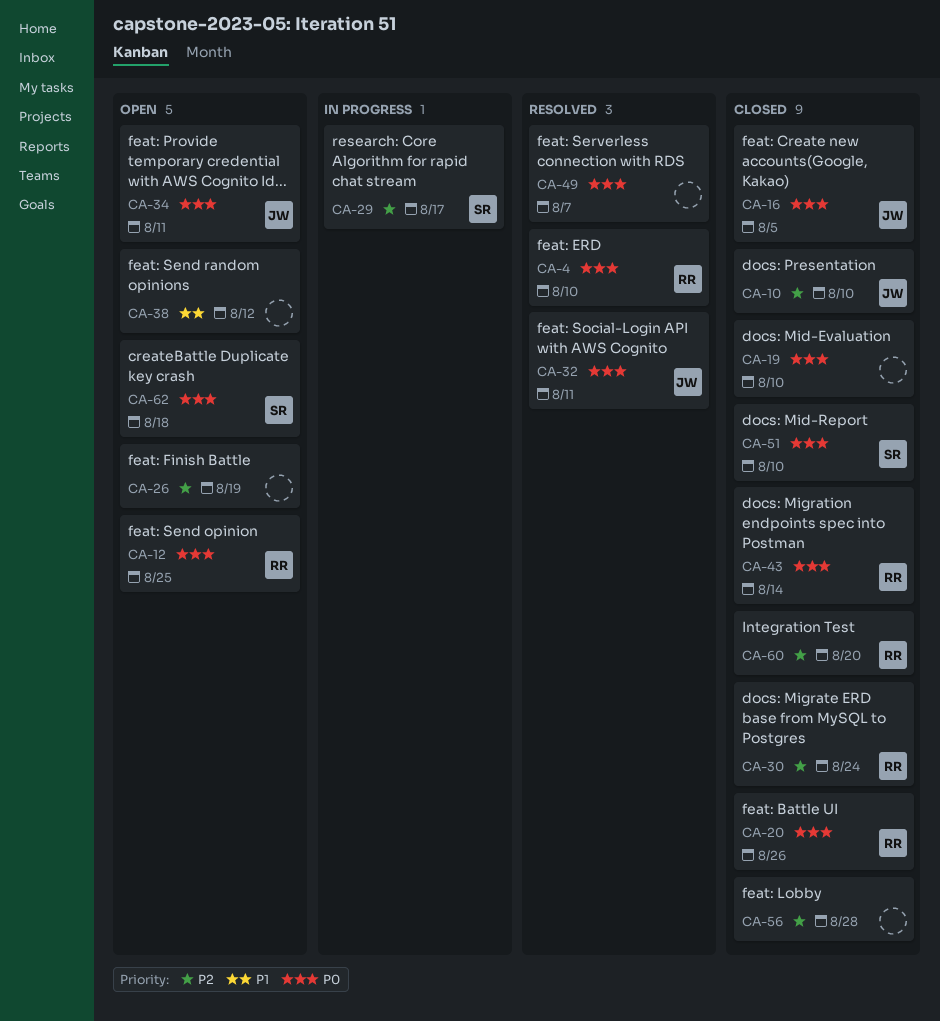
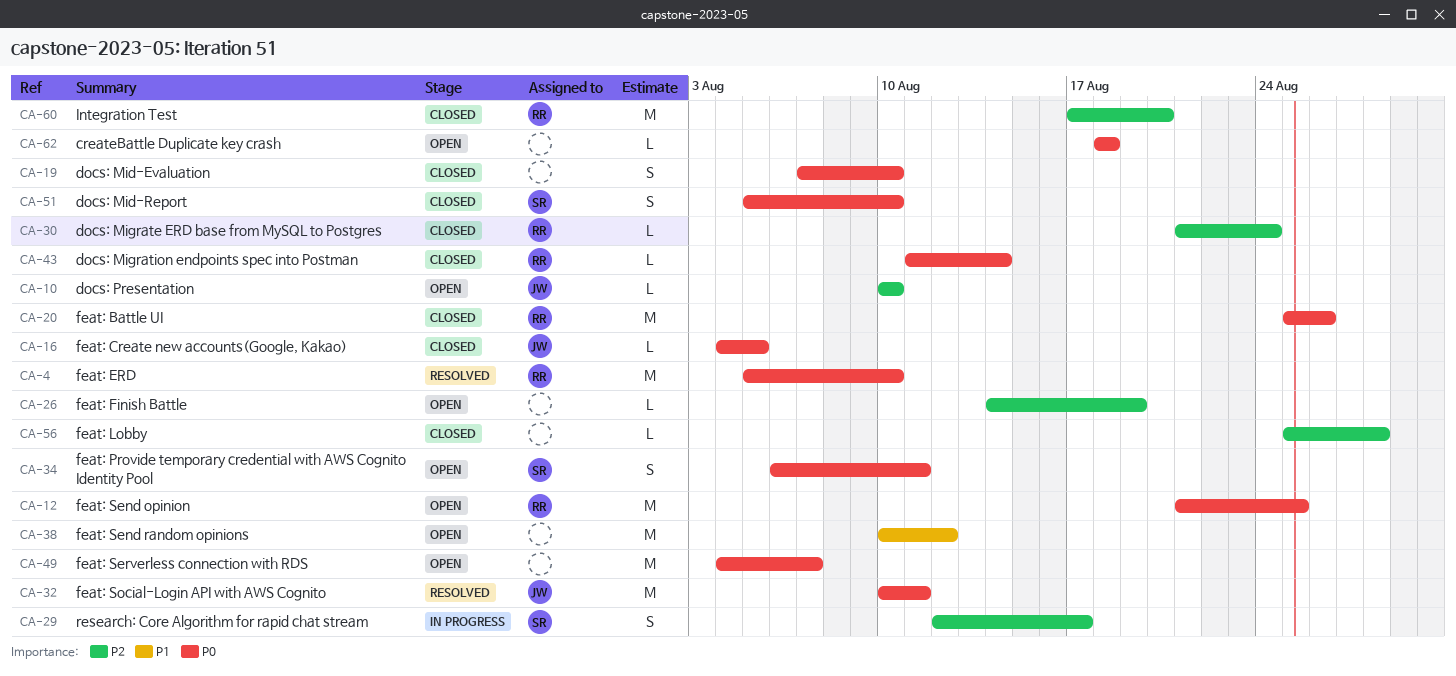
CA-10, status: Closed -> Open
CA-34, owner: JW -> SR
CA-49, status: Resolved -> Open
CA-62, owner: SR -> none

